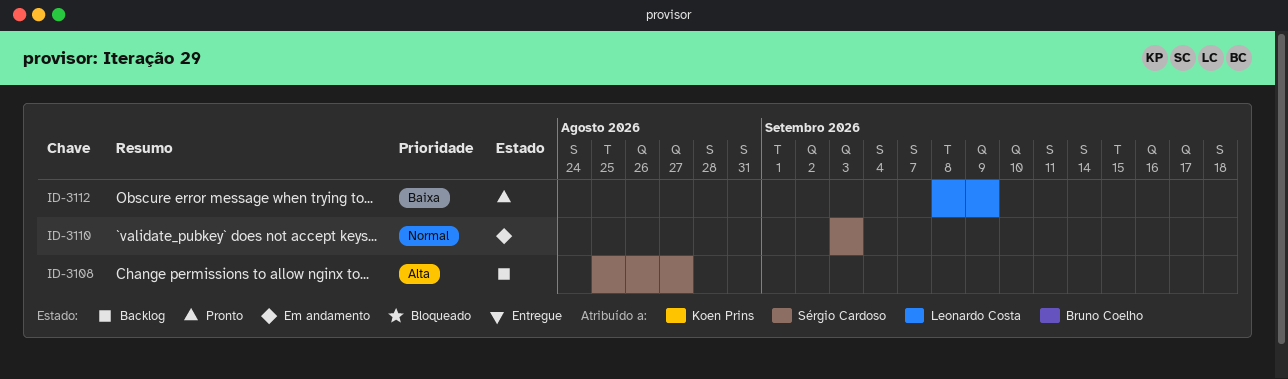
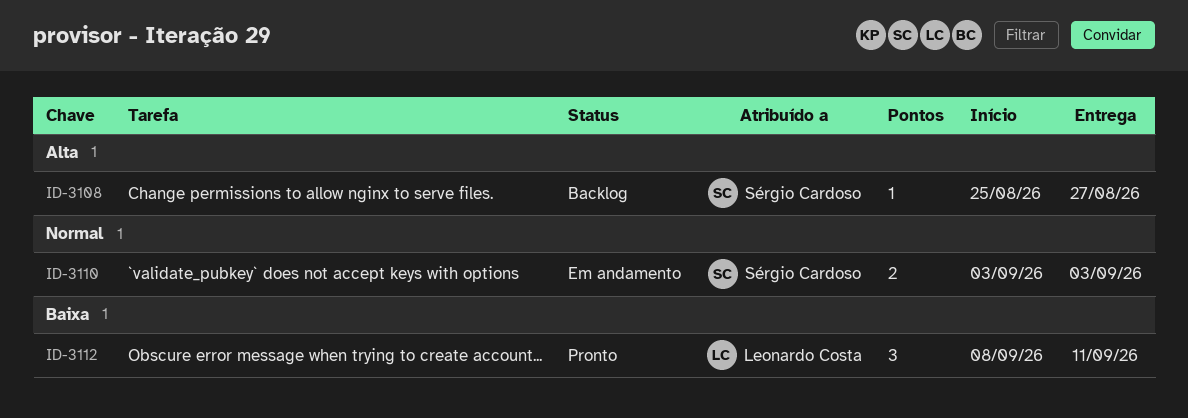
ID-3112, due: Sep 9 -> Sep 11

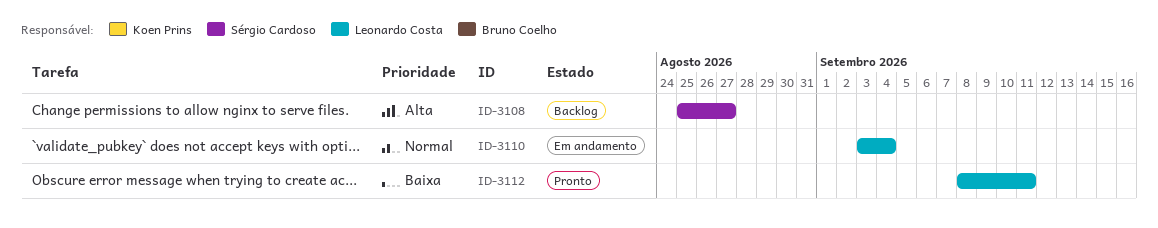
ID-3110, owner: Sérgio Cardoso -> Leonardo Costa
ID-3110, due: Sep 3 -> Sep 4

